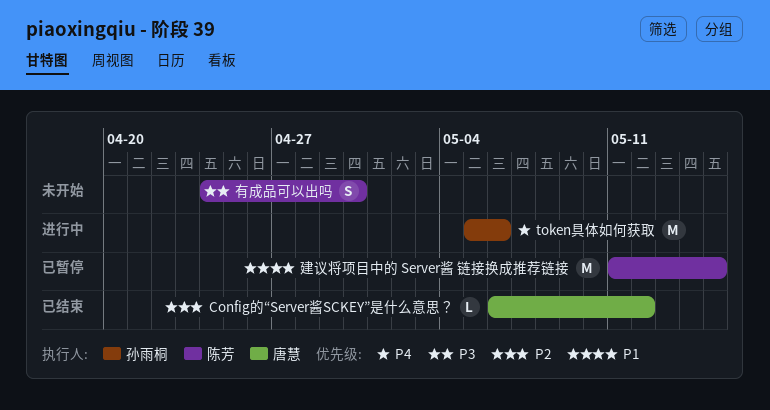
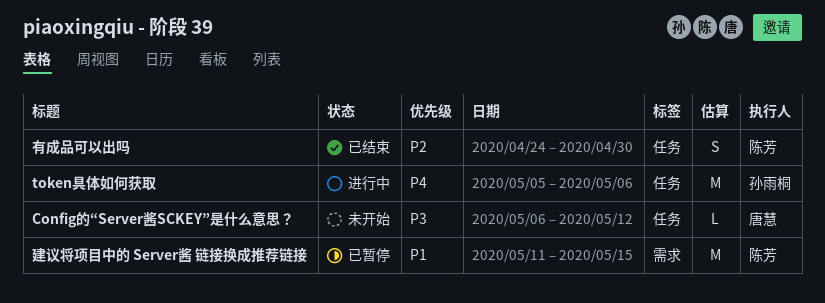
Config的“Server酱SCKEY”是什么意思？, status: 已结束 -> 未开始
Config的“Server酱SCKEY”是什么意思？, priority: P2 -> P3
有成品可以出吗, status: 未开始 -> 已结束
有成品可以出吗, priority: P3 -> P2

